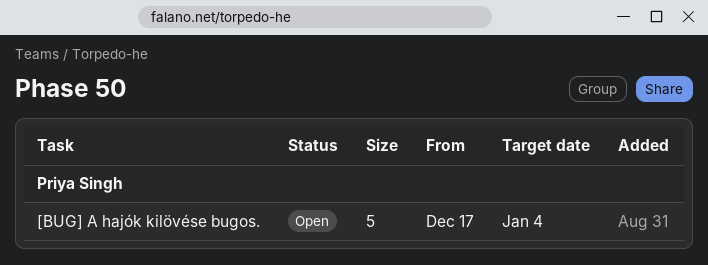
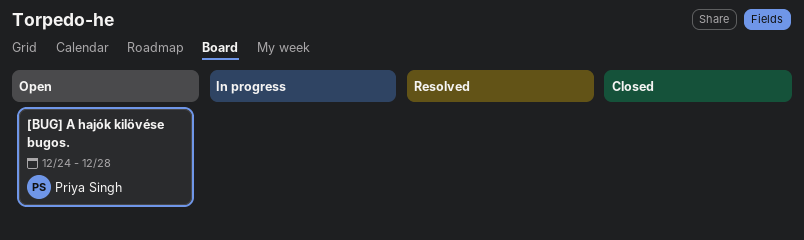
[BUG] A hajók kilövése bugos., start: Dec 17 -> Dec 24
[BUG] A hajók kilövése bugos., due: Jan 4 -> Dec 28

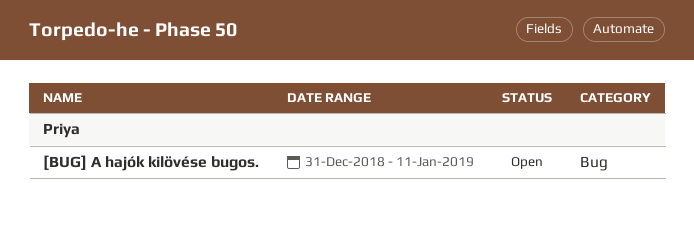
[BUG] A hajók kilövése bugos., start: Dec 24 -> Dec 31
[BUG] A hajók kilövése bugos., due: Dec 28 -> Jan 11

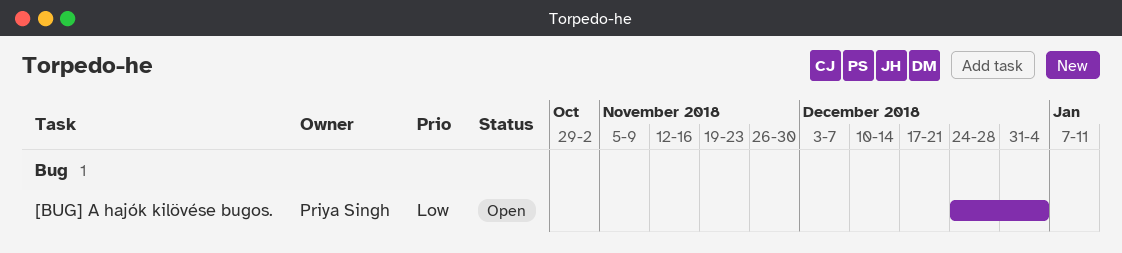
[BUG] A hajók kilövése bugos., start: Dec 31 -> Dec 24
[BUG] A hajók kilövése bugos., due: Jan 11 -> Jan 4

